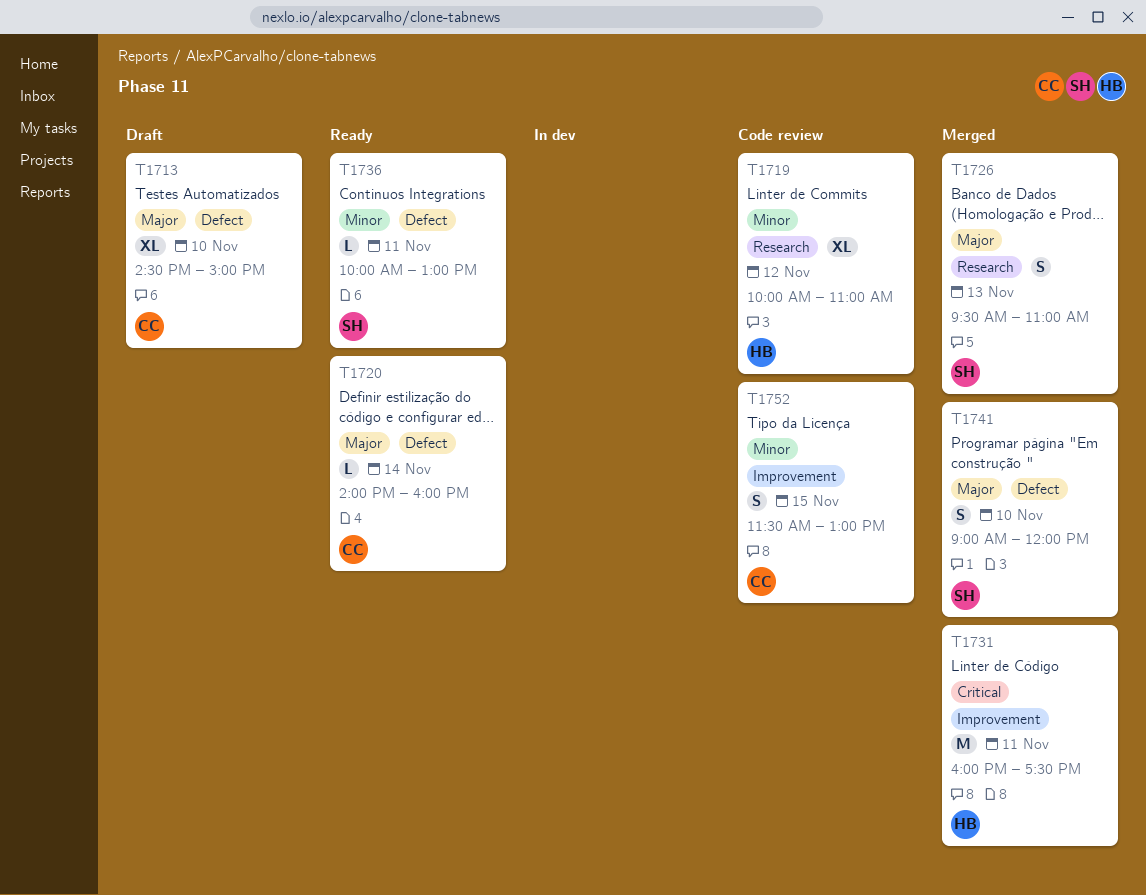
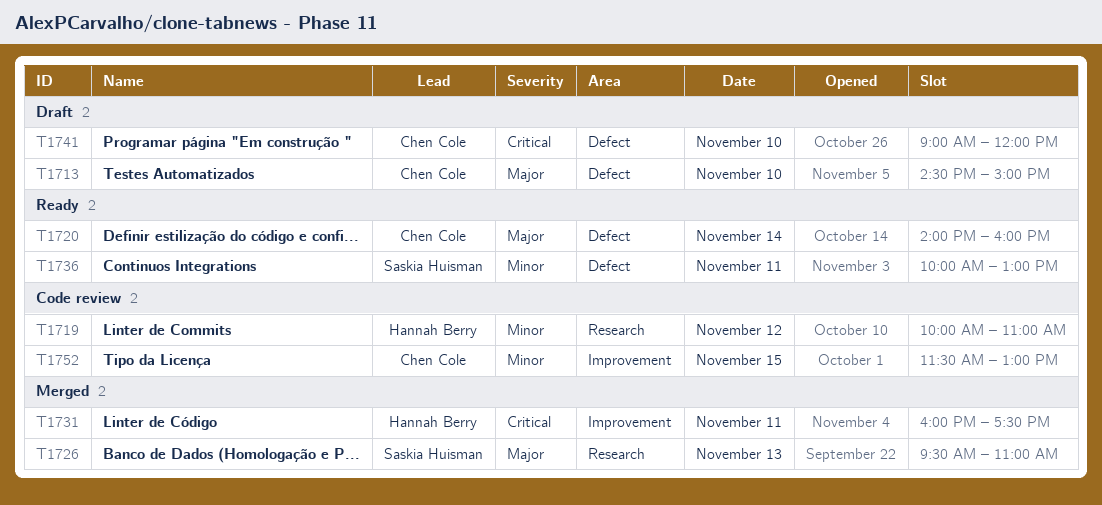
T1741, status: Merged -> Draft
T1741, owner: Saskia Huisman -> Chen Cole
T1741, priority: Major -> Critical

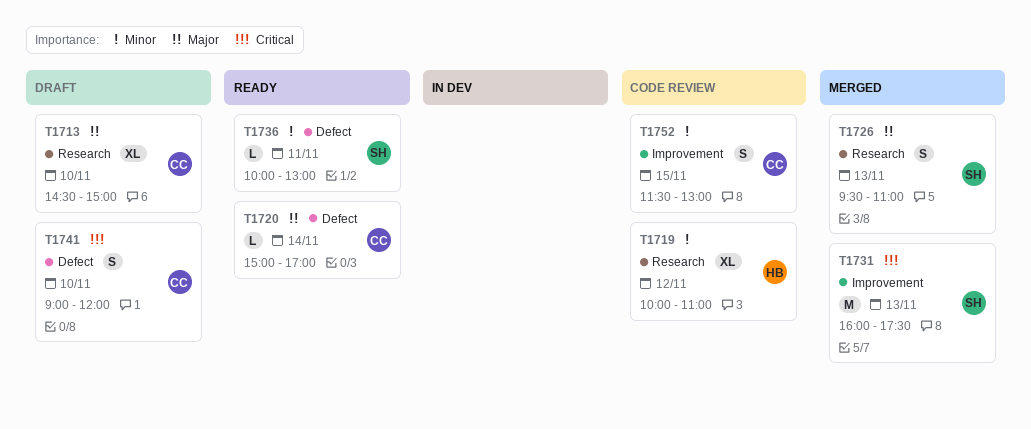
T1713, label: Defect -> Research
T1720, begins: 14:00 -> 15:00
T1720, ends: 16:00 -> 17:00
T1731, owner: Hannah Berry -> Saskia Huisman
T1731, day: Nov 11 -> Nov 13

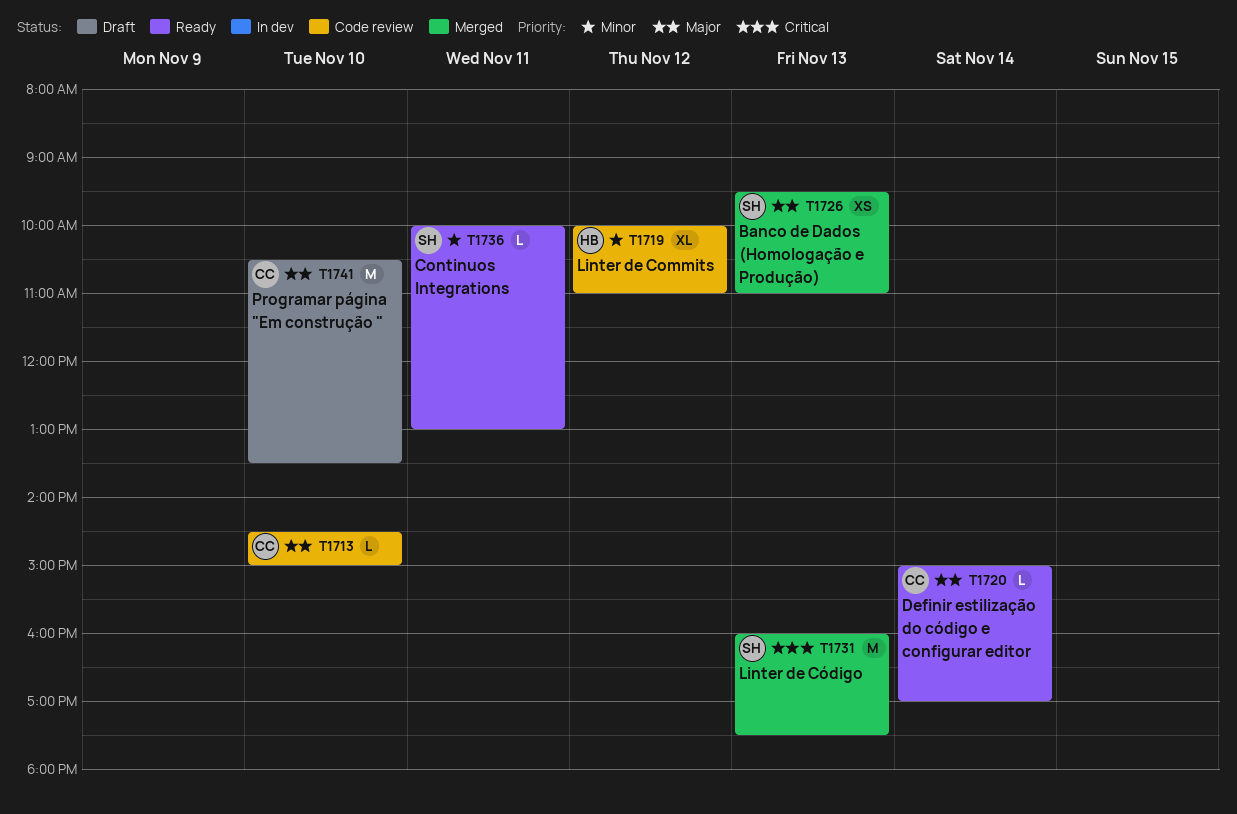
T1713, status: Draft -> Code review
T1713, estimate: XL -> L
T1726, estimate: S -> XS
T1741, priority: Critical -> Major
T1741, estimate: S -> M
T1741, begins: 09:00 -> 10:30
T1741, ends: 12:00 -> 13:30
T1752: present -> none

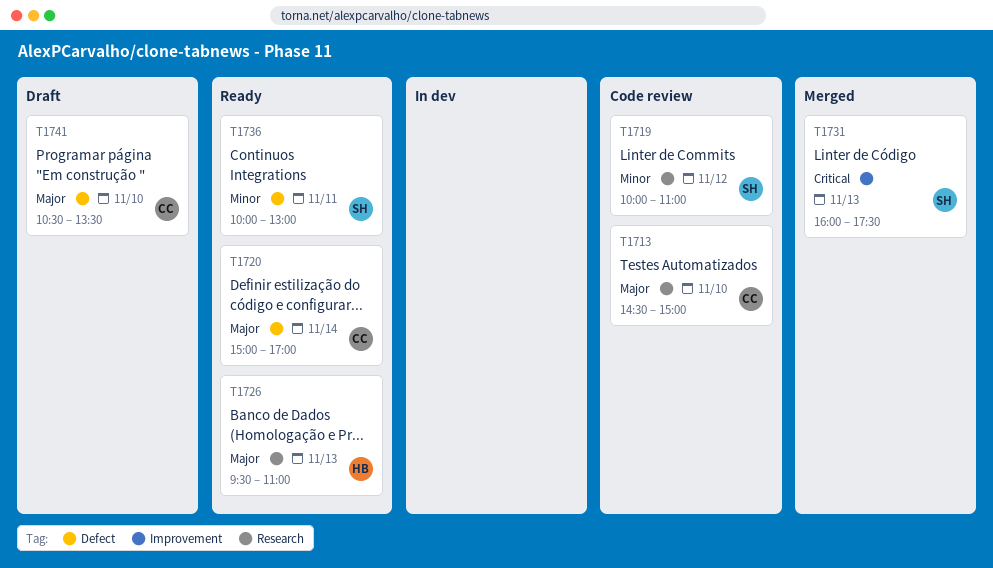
T1719, owner: HB -> SH
T1726, status: Merged -> Ready
T1726, owner: SH -> HB

